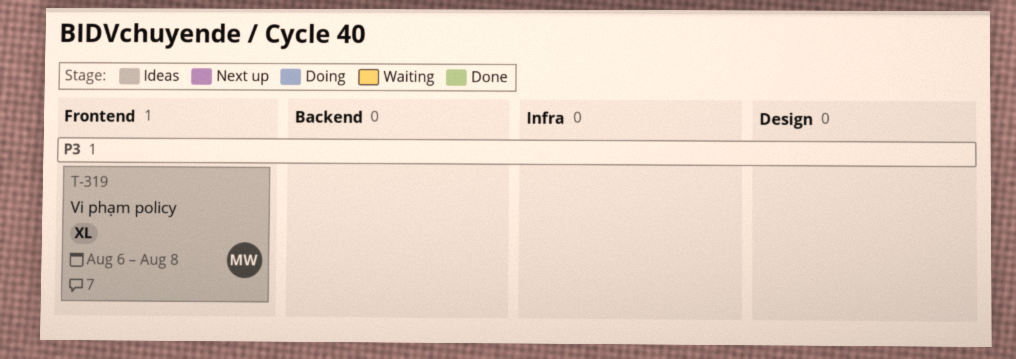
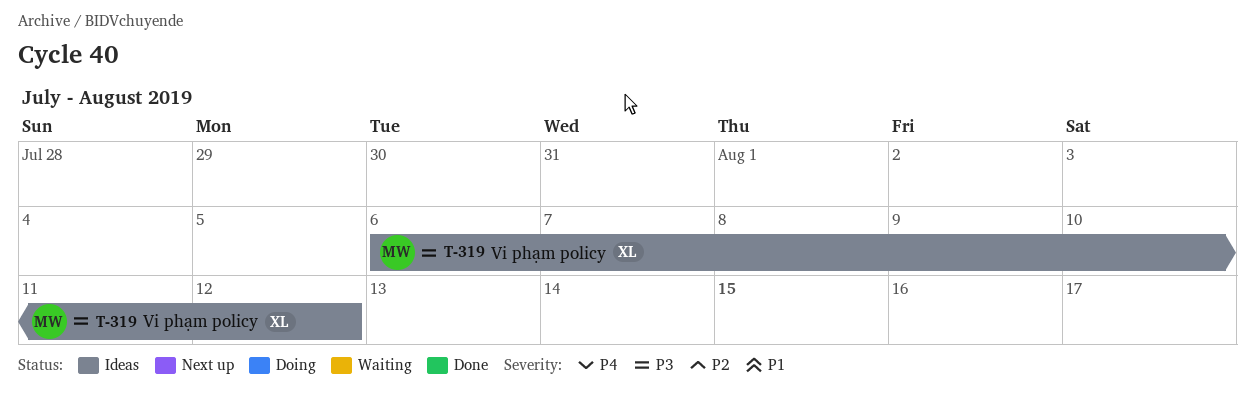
T-319, due: Aug 8 -> Aug 12

